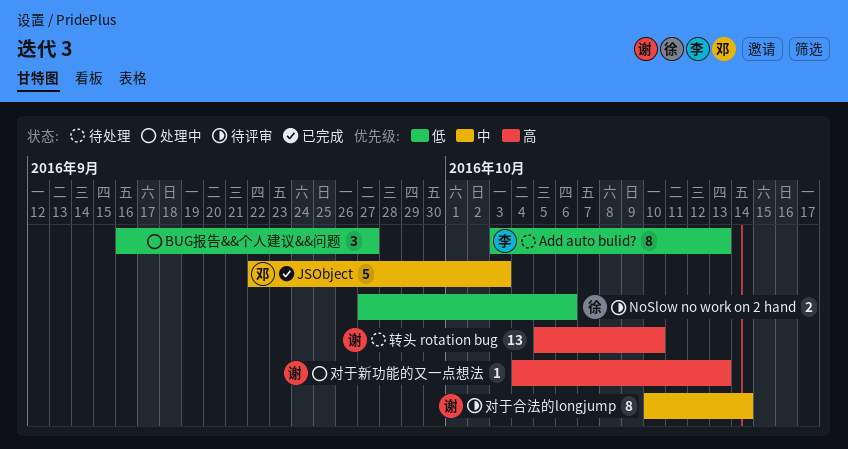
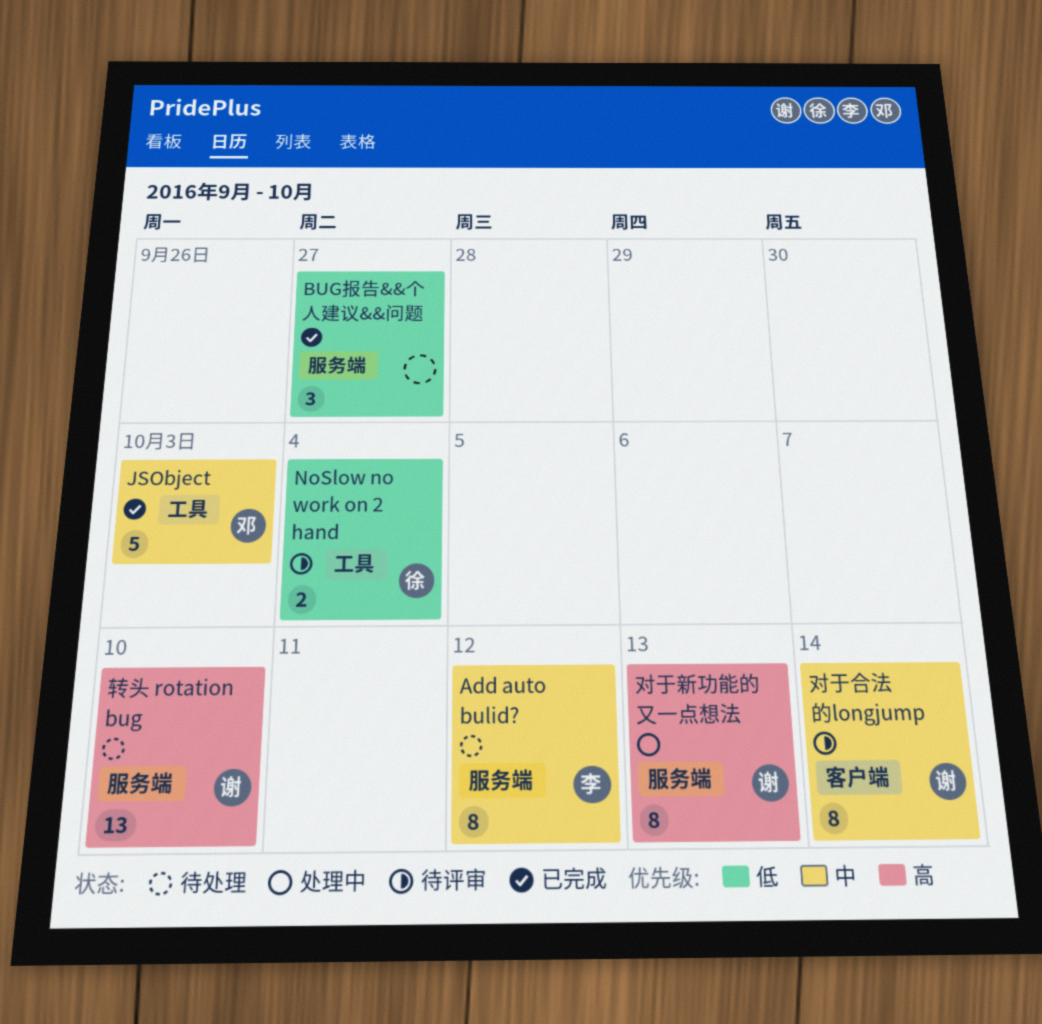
Add auto bulid?, priority: 低 -> 中
Add auto bulid?, due: Oct 13 -> Oct 12
BUG报告&&个人建议&&问题, status: 处理中 -> 已完成
NoSlow no work on 2 hand, due: Oct 6 -> Oct 4
对于新功能的又一点想法, estimate: 1 -> 8

